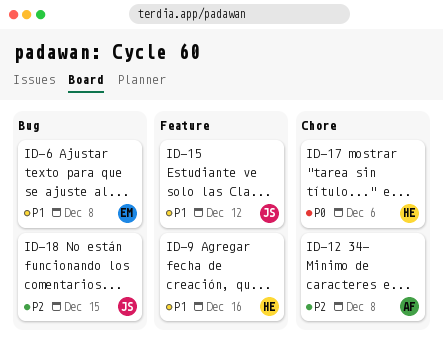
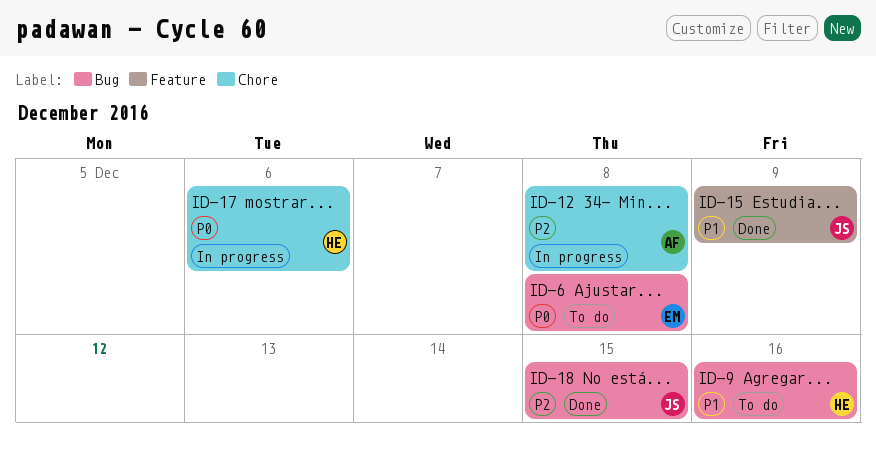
ID-6, priority: P1 -> P0
ID-9, label: Feature -> Bug
ID-15, due: Dec 12 -> Dec 9

